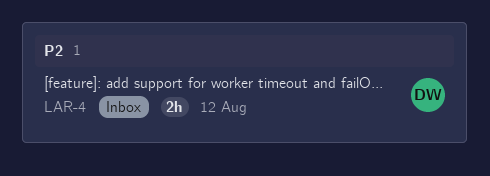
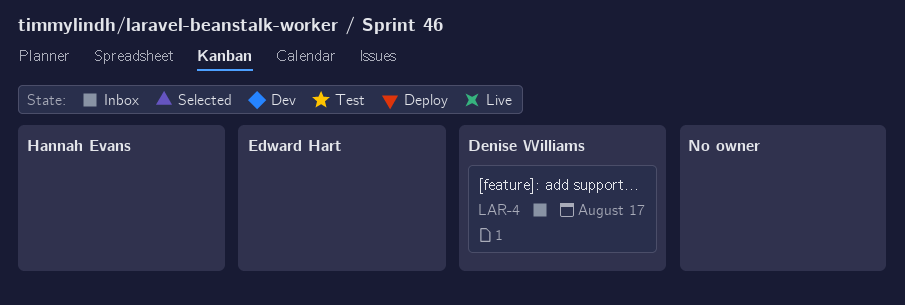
LAR-4, due: Aug 12 -> Aug 17

